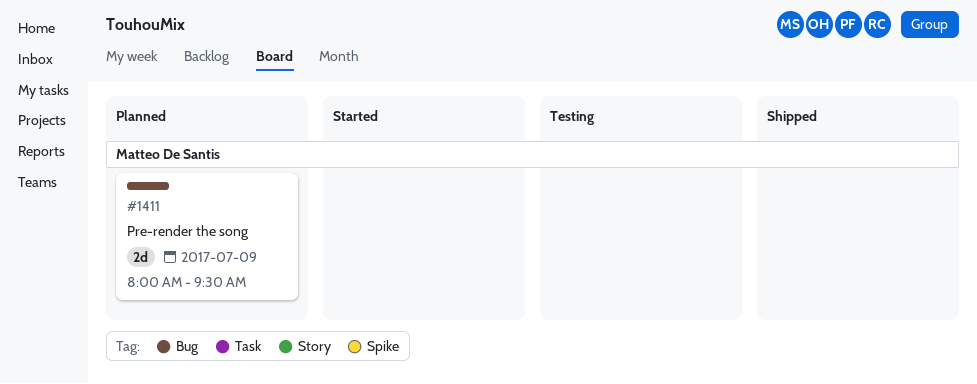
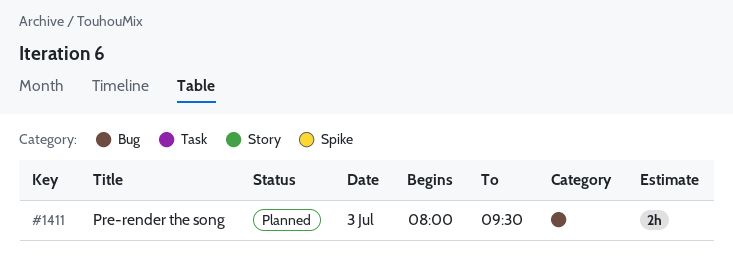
#1411, estimate: 2d -> 2h
#1411, day: Jul 9 -> Jul 3

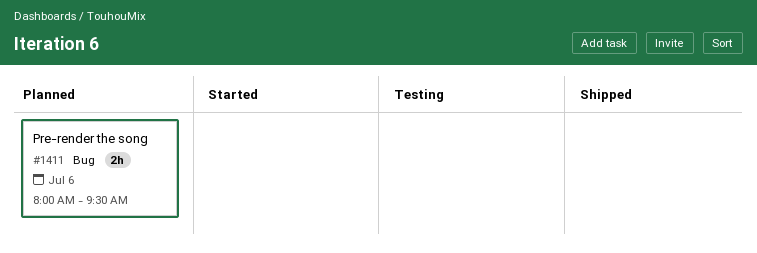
#1411, day: Jul 3 -> Jul 6

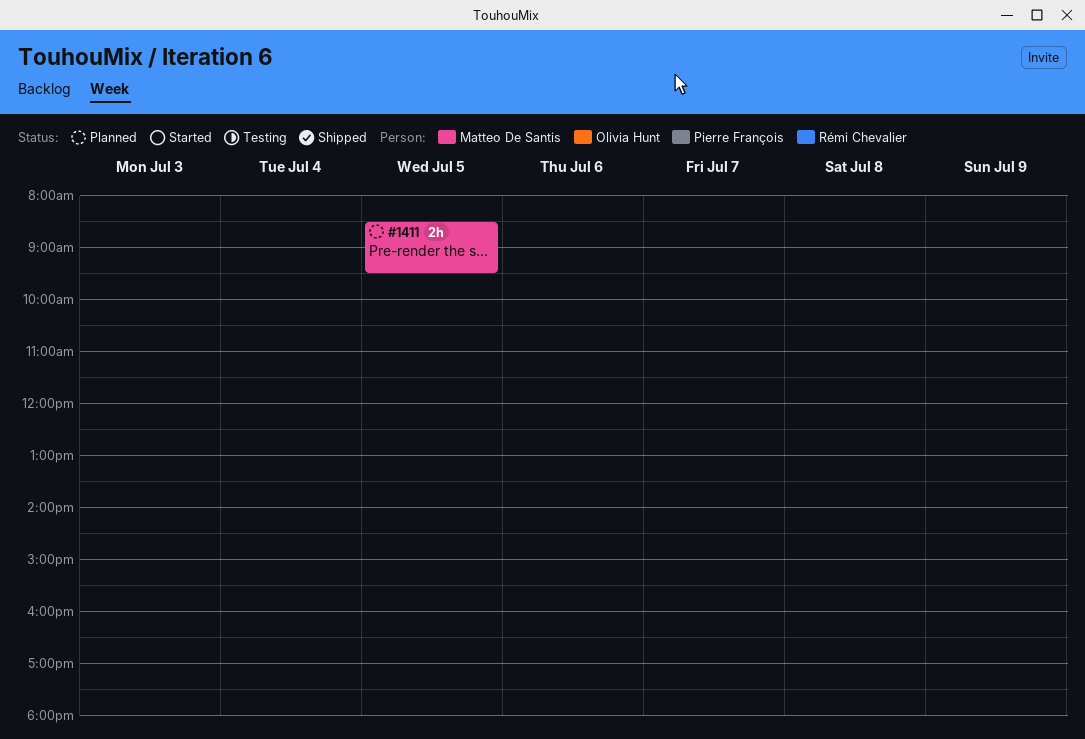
#1411, day: Jul 6 -> Jul 5
#1411, begins: 08:00 -> 08:30

